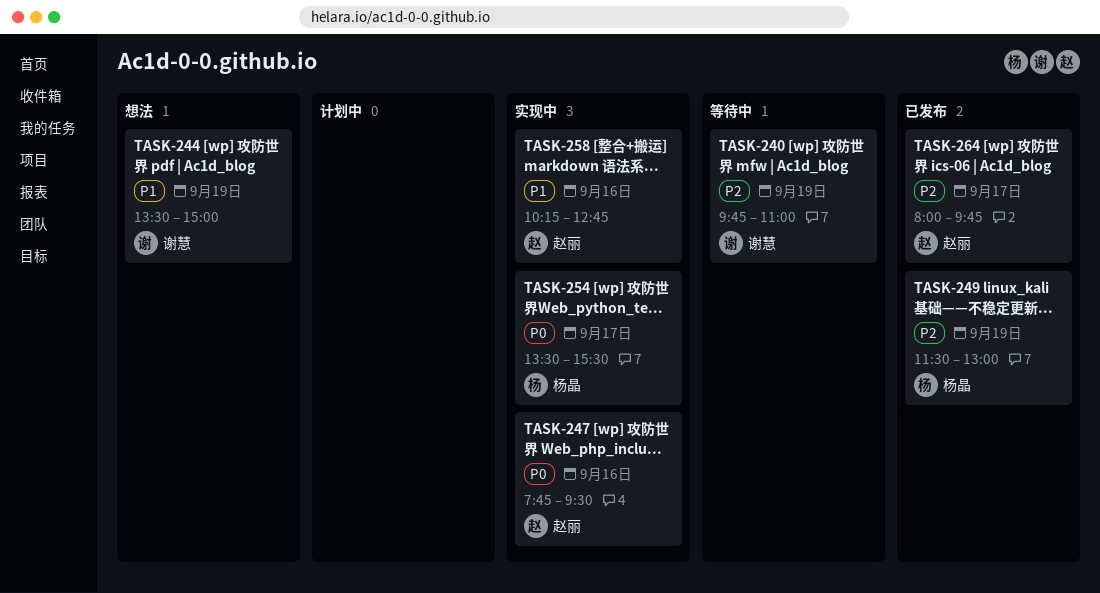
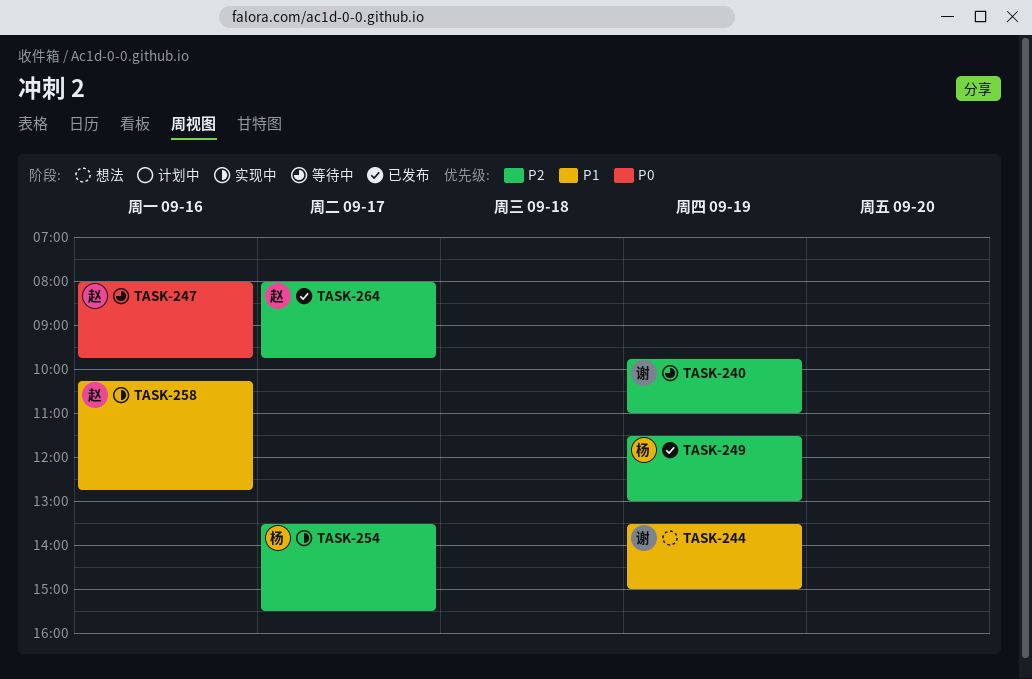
TASK-247, status: 实现中 -> 等待中
TASK-247, begins: 07:45 -> 08:00
TASK-247, ends: 09:30 -> 09:45
TASK-254, priority: P0 -> P2

